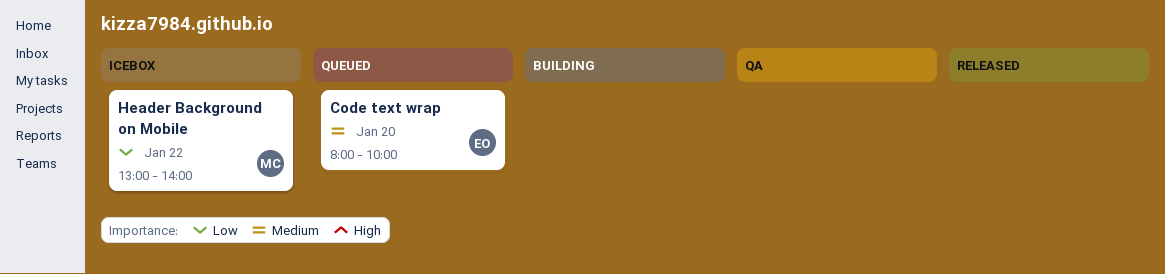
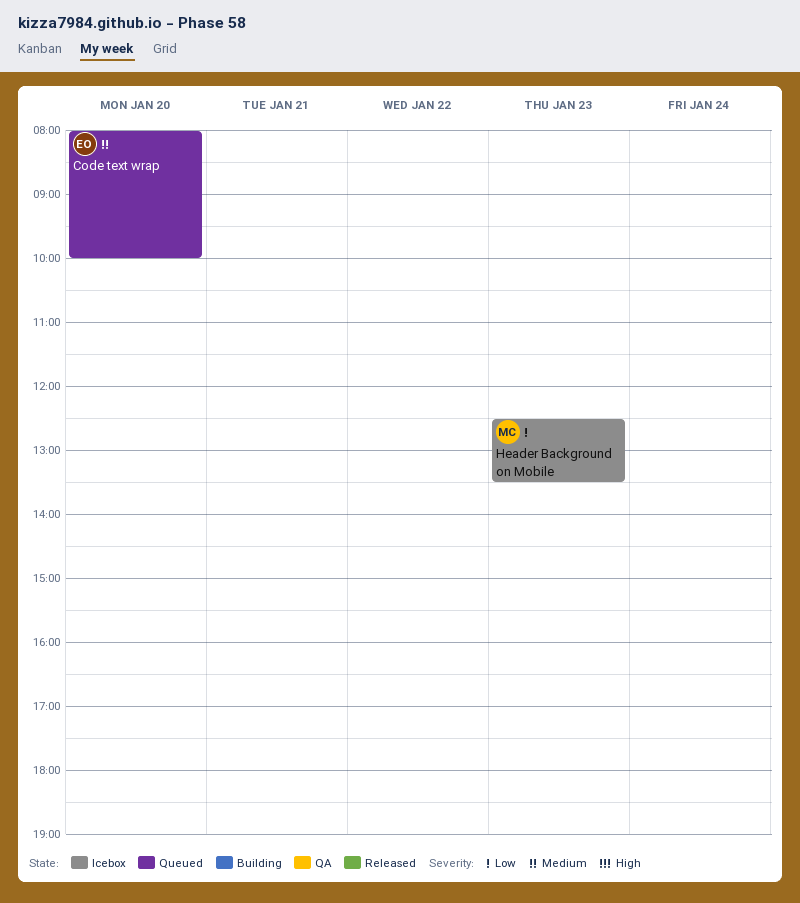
Header Background on Mobile, day: Jan 22 -> Jan 23
Header Background on Mobile, begins: 13:00 -> 12:30
Header Background on Mobile, ends: 14:00 -> 13:30

